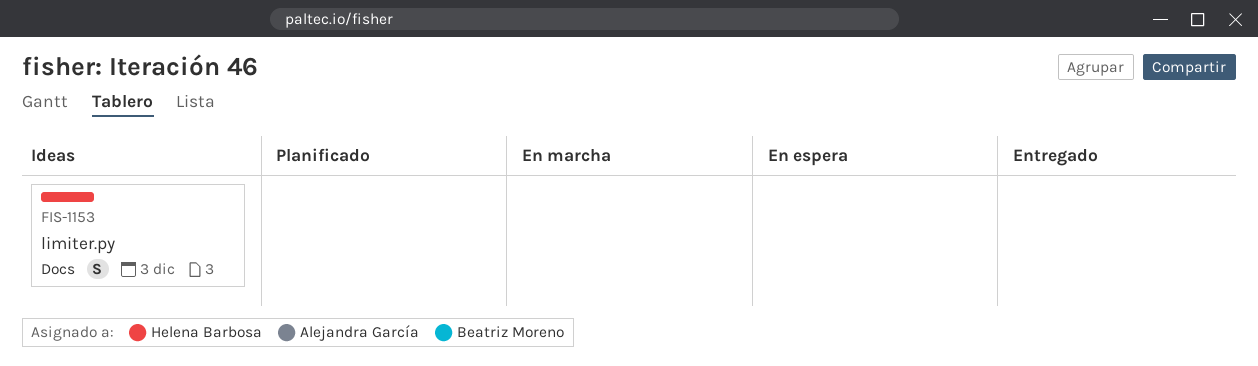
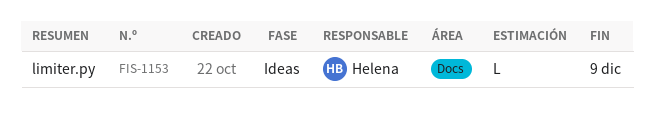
FIS-1153, estimate: S -> L
FIS-1153, due: Dec 3 -> Dec 9

